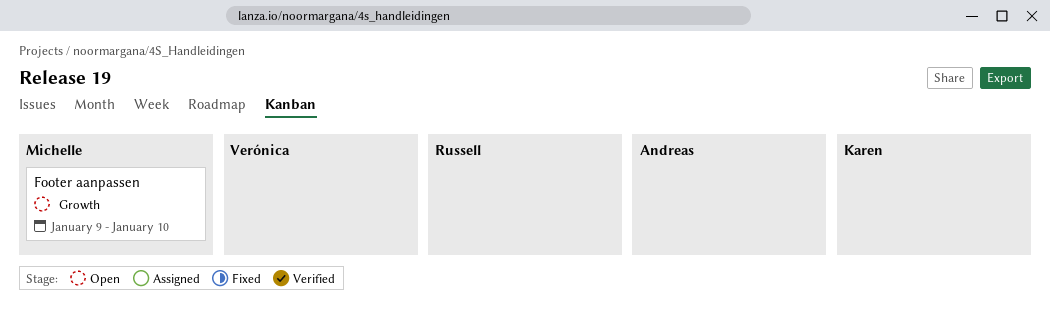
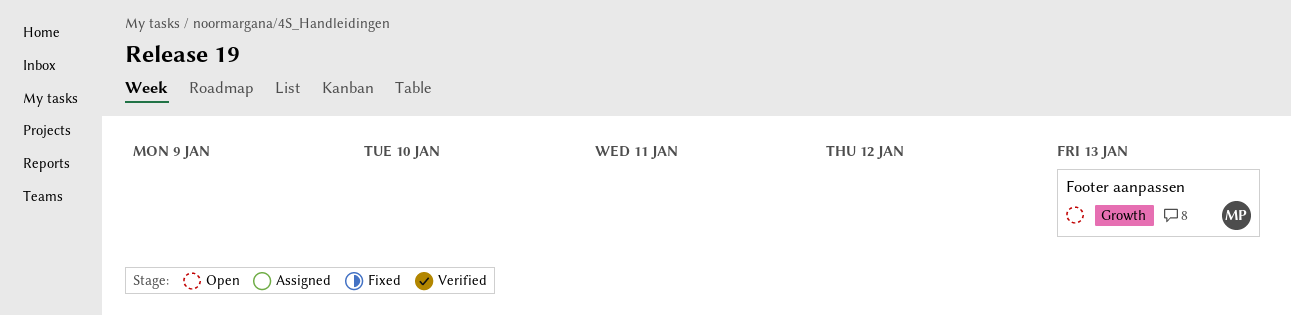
Footer aanpassen, due: Jan 10 -> Jan 13

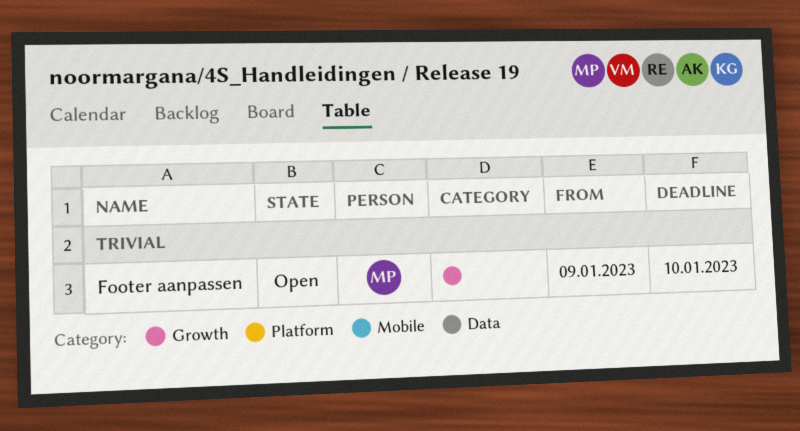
Footer aanpassen, due: Jan 13 -> Jan 10

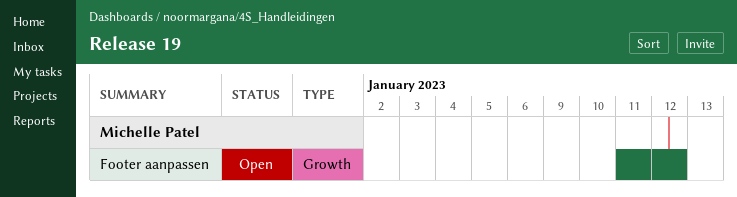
Footer aanpassen, start: Jan 9 -> Jan 11
Footer aanpassen, due: Jan 10 -> Jan 12

